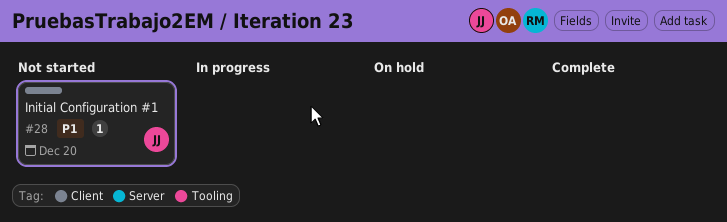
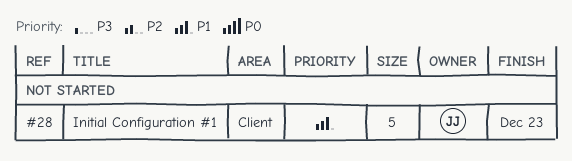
#28, estimate: 1 -> 5
#28, due: Dec 20 -> Dec 23

